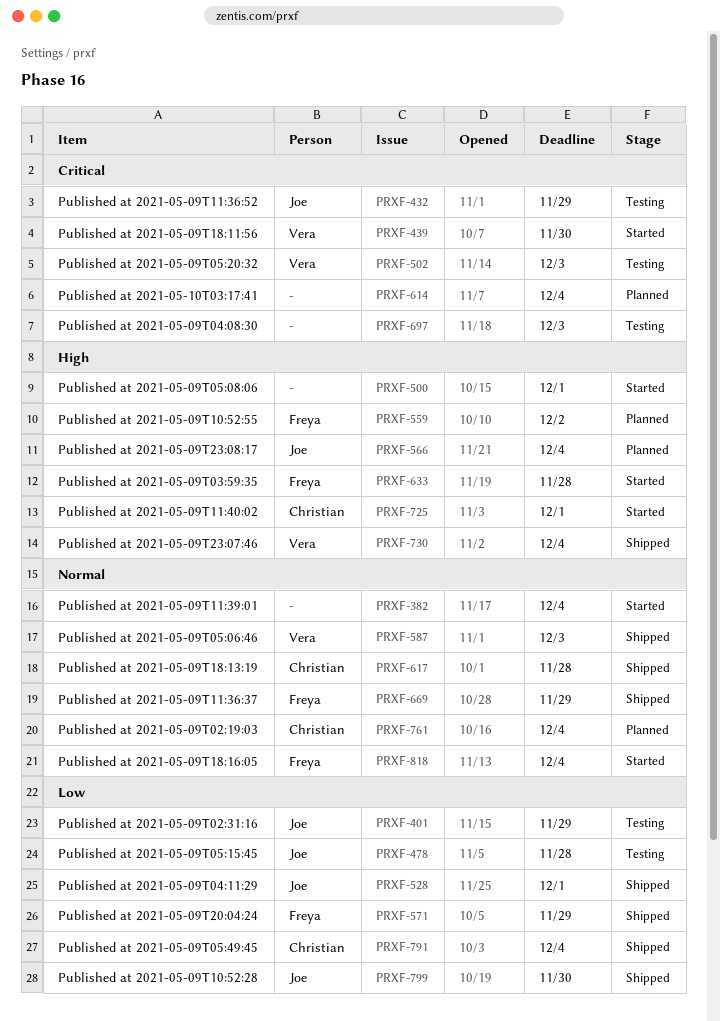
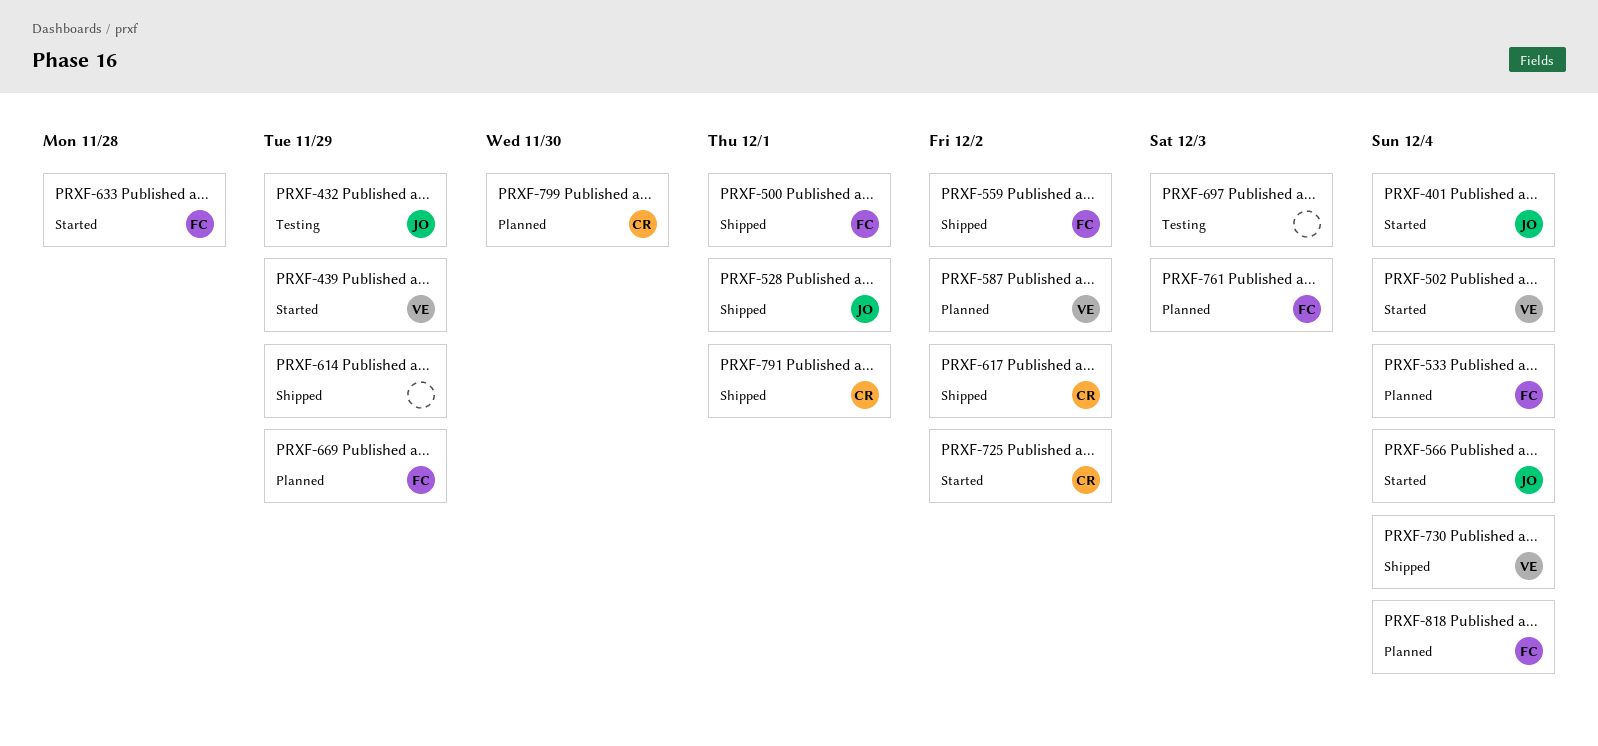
PRXF-382: present -> none
PRXF-401, status: Testing -> Started
PRXF-401, due: Nov 29 -> Dec 4
PRXF-439, due: Nov 30 -> Nov 29
PRXF-478: present -> none
PRXF-500, status: Started -> Shipped
PRXF-500, owner: none -> Freya
PRXF-502, status: Testing -> Started
PRXF-502, due: Dec 3 -> Dec 4
PRXF-533: none -> present
PRXF-559, status: Planned -> Shipped
PRXF-566, status: Planned -> Started
PRXF-571: present -> none
PRXF-587, status: Shipped -> Planned
PRXF-587, due: Dec 3 -> Dec 2
PRXF-614, status: Planned -> Shipped
PRXF-614, due: Dec 4 -> Nov 29
PRXF-617, due: Nov 28 -> Dec 2
PRXF-669, status: Shipped -> Planned
PRXF-725, due: Dec 1 -> Dec 2
PRXF-761, owner: Christian -> Freya
PRXF-761, due: Dec 4 -> Dec 3
PRXF-791, due: Dec 4 -> Dec 1
PRXF-799, status: Shipped -> Planned
PRXF-799, owner: Joe -> Christian
PRXF-818, status: Started -> Planned

